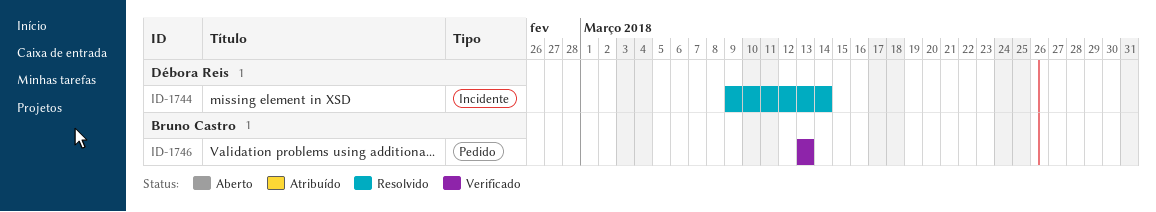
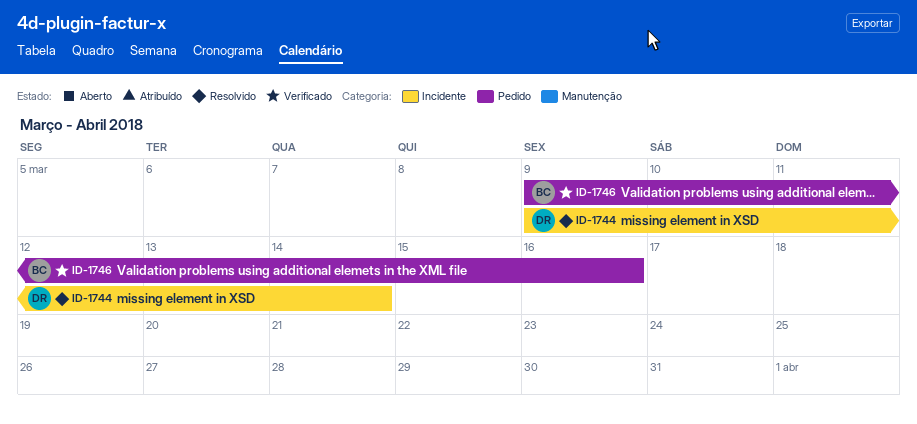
ID-1746, start: Mar 13 -> Mar 9
ID-1746, due: Mar 13 -> Mar 16

